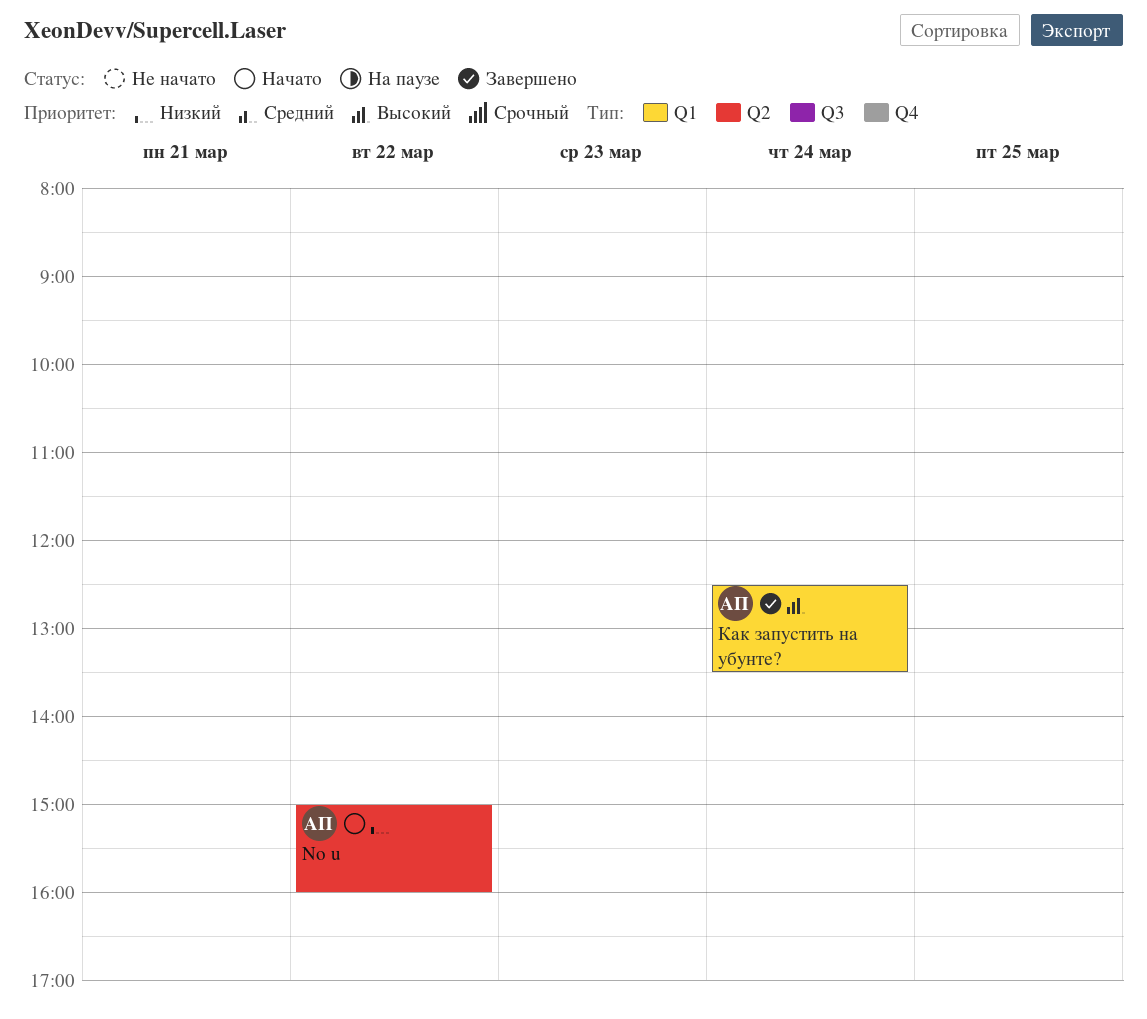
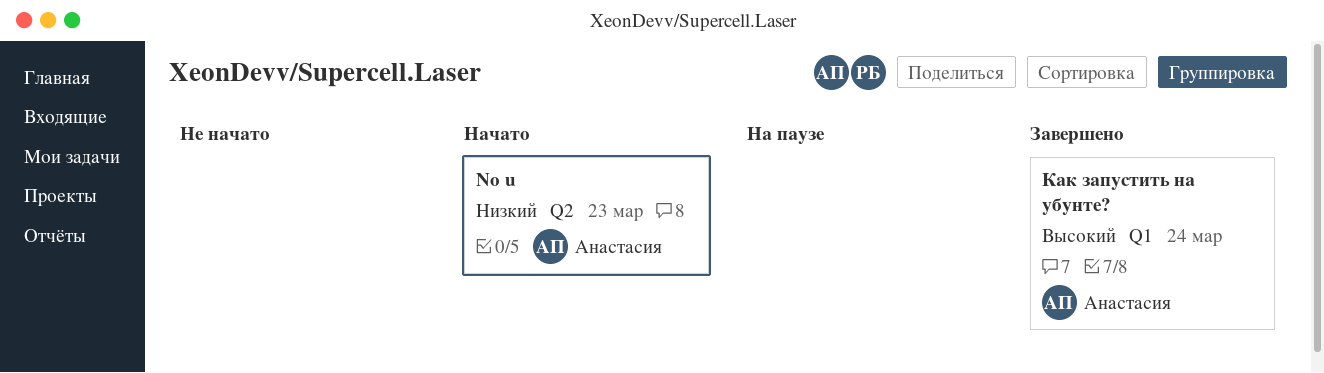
No u, day: Mar 22 -> Mar 23

